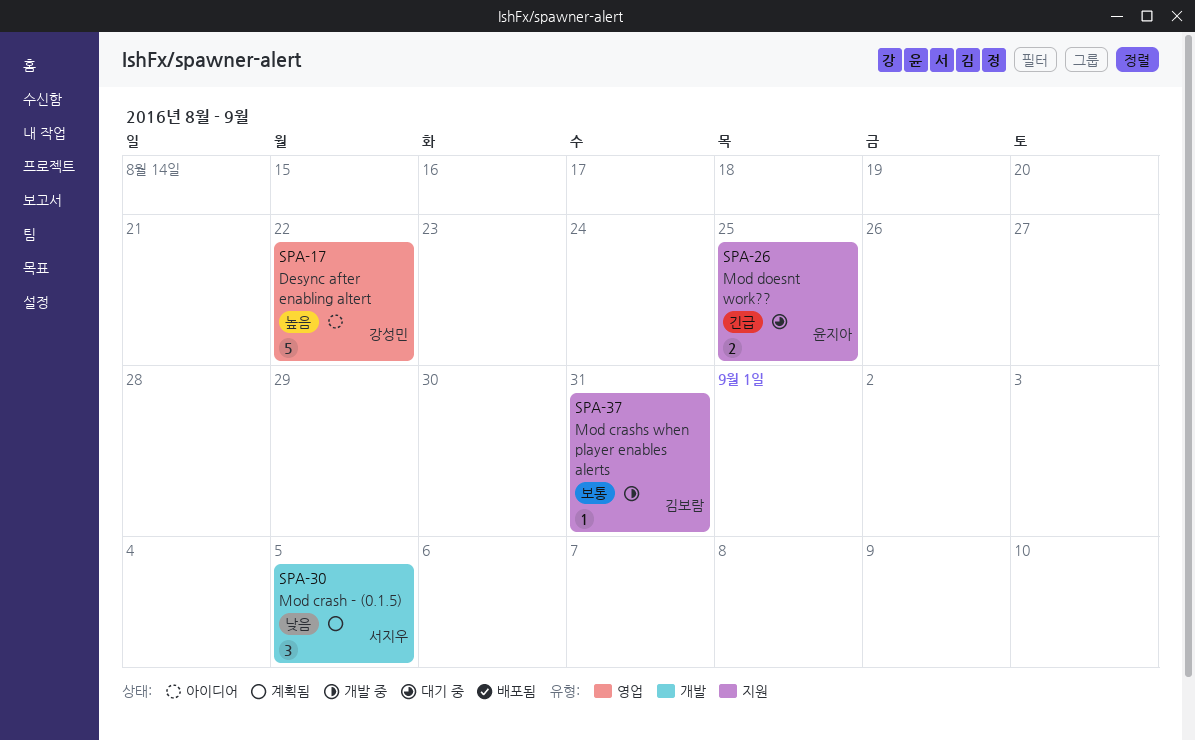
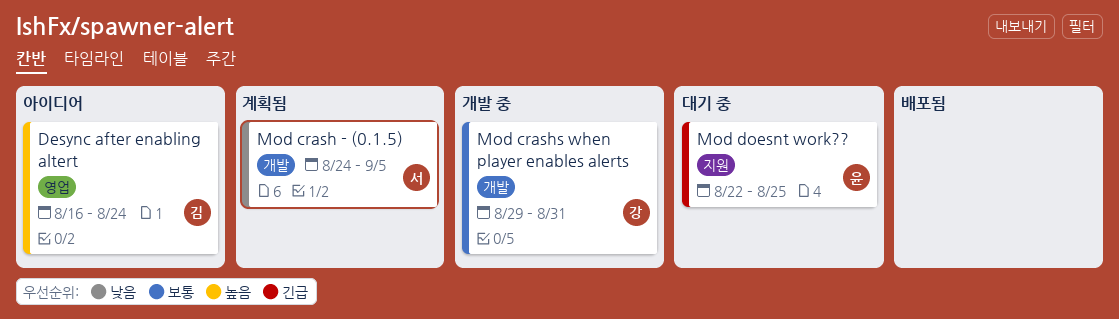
Desync after enabling altert, owner: 강성민 -> 김보람
Desync after enabling altert, due: Aug 22 -> Aug 24
Mod crashs when player enables alerts, owner: 김보람 -> 강성민
Mod crashs when player enables alerts, label: 지원 -> 개발

